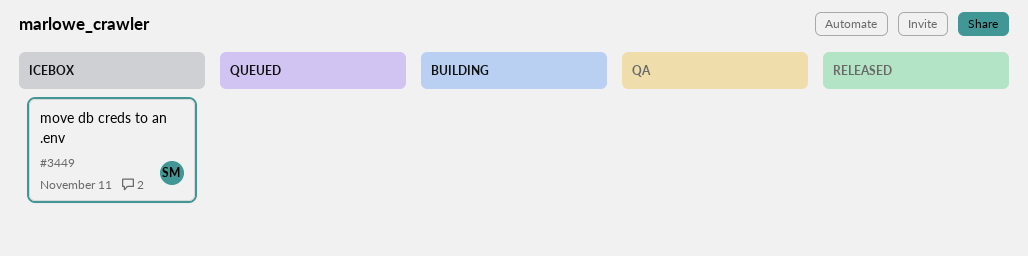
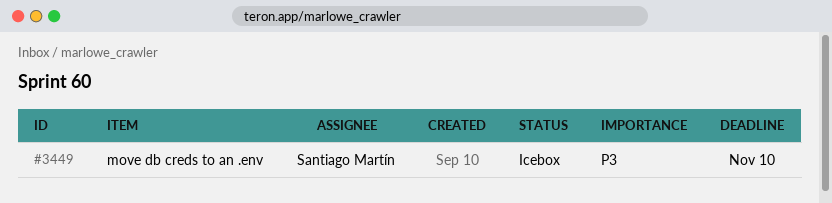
#3449, due: Nov 11 -> Nov 10

